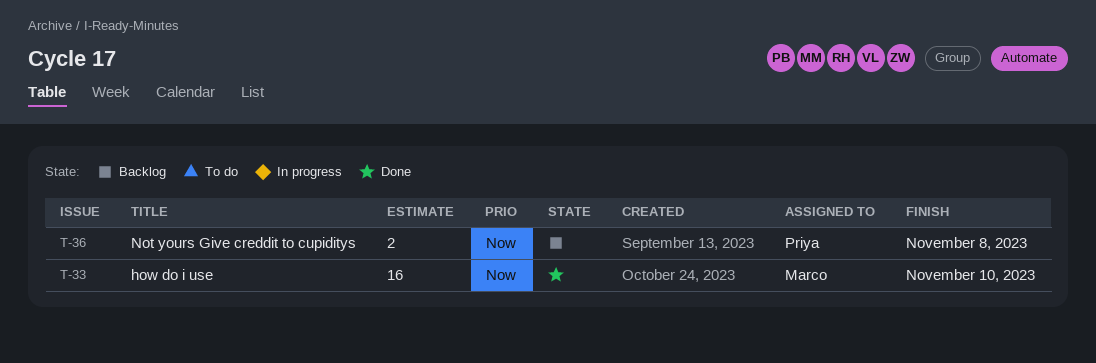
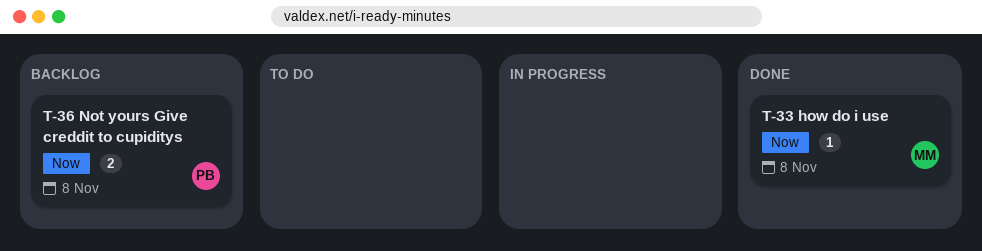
T-33, estimate: 16 -> 1
T-33, due: Nov 10 -> Nov 8

